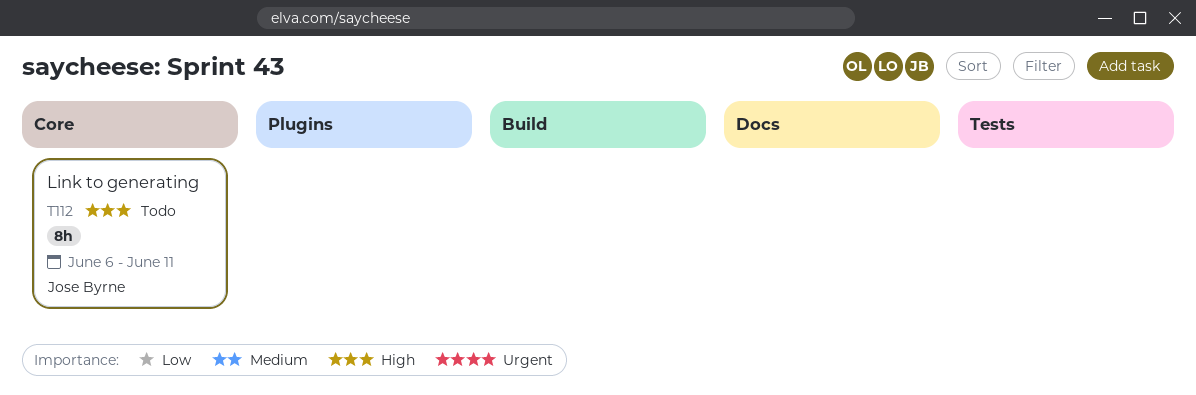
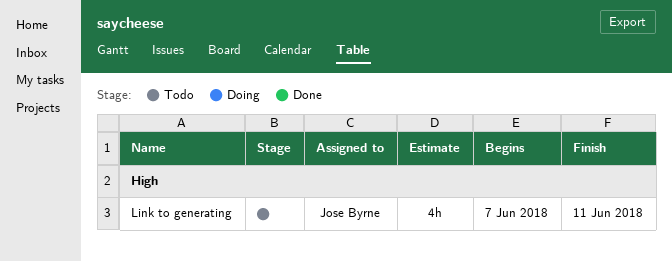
Link to generating, estimate: 8h -> 4h
Link to generating, start: Jun 6 -> Jun 7

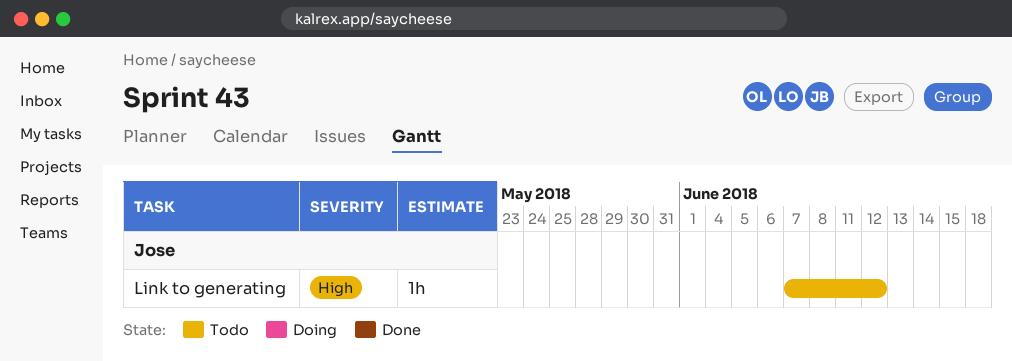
Link to generating, estimate: 4h -> 1h
Link to generating, due: Jun 11 -> Jun 12

